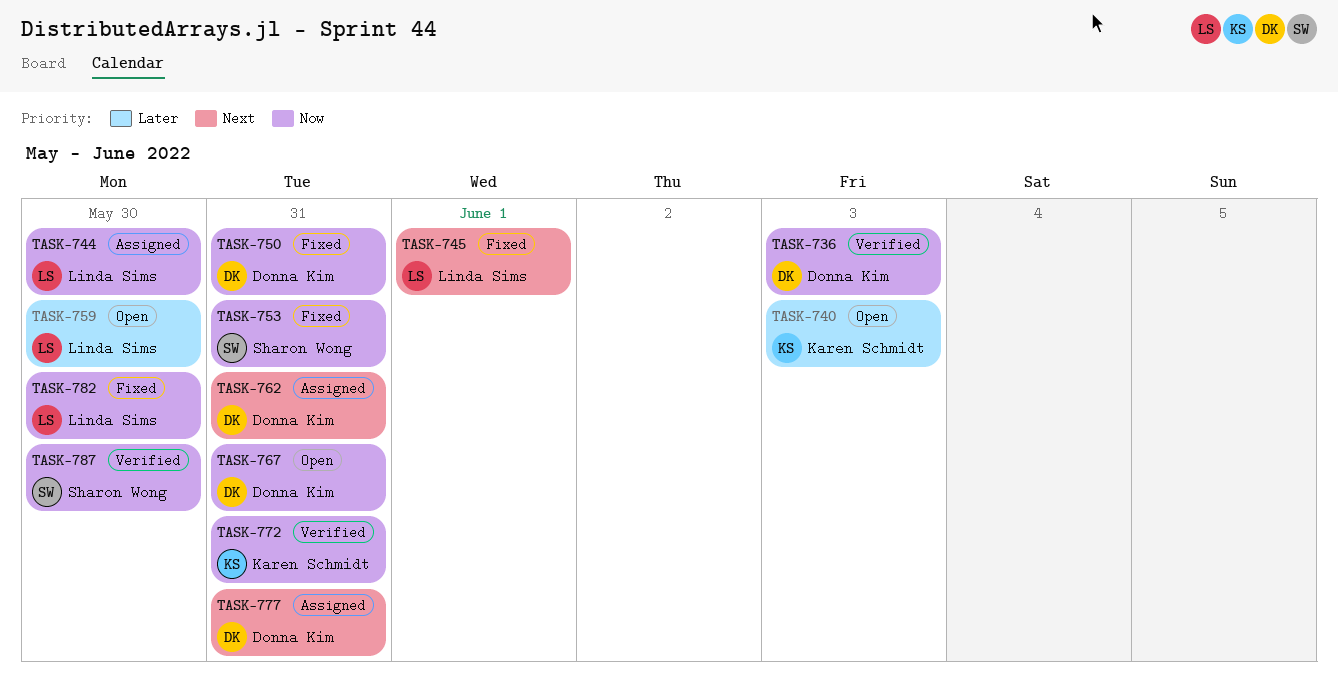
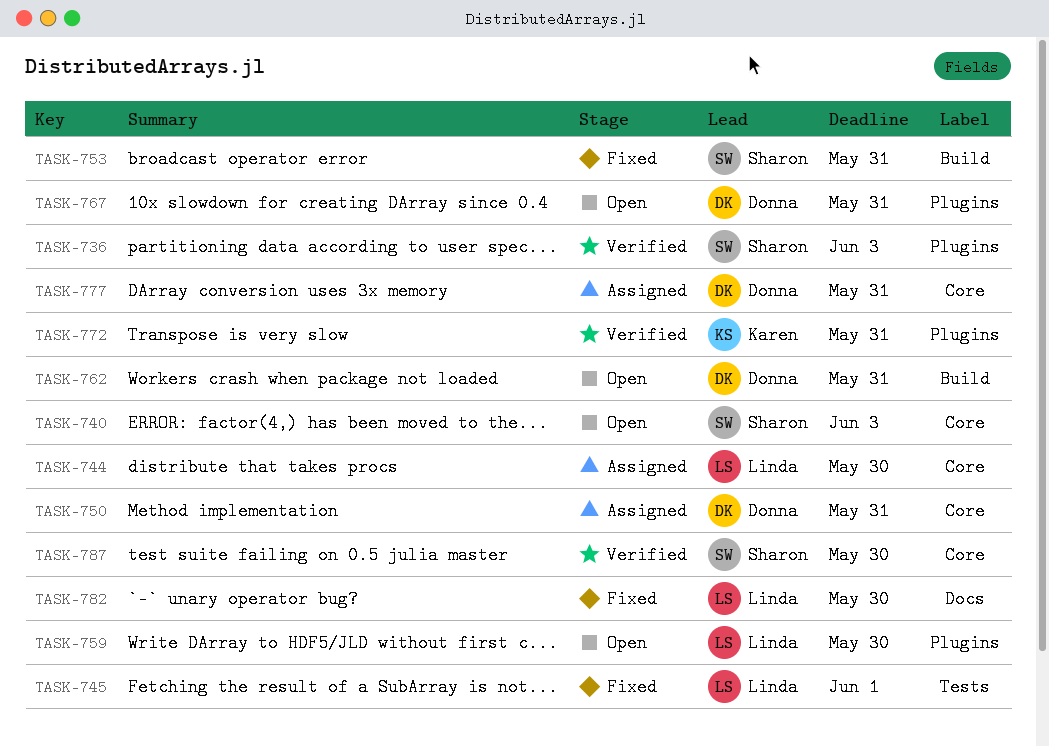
TASK-736, owner: Donna Kim -> Sharon Wong
TASK-740, owner: Karen Schmidt -> Sharon Wong
TASK-750, status: Fixed -> Assigned
TASK-762, status: Assigned -> Open

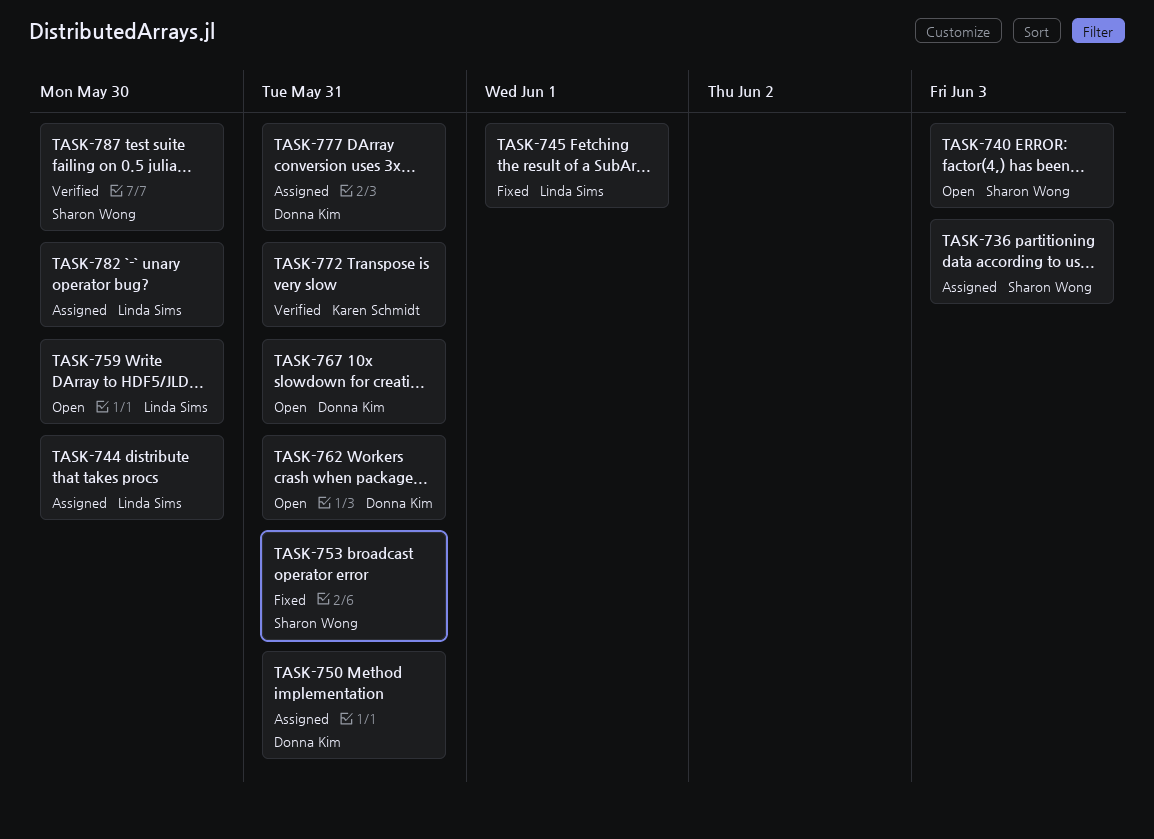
TASK-736, status: Verified -> Assigned
TASK-782, status: Fixed -> Assigned

